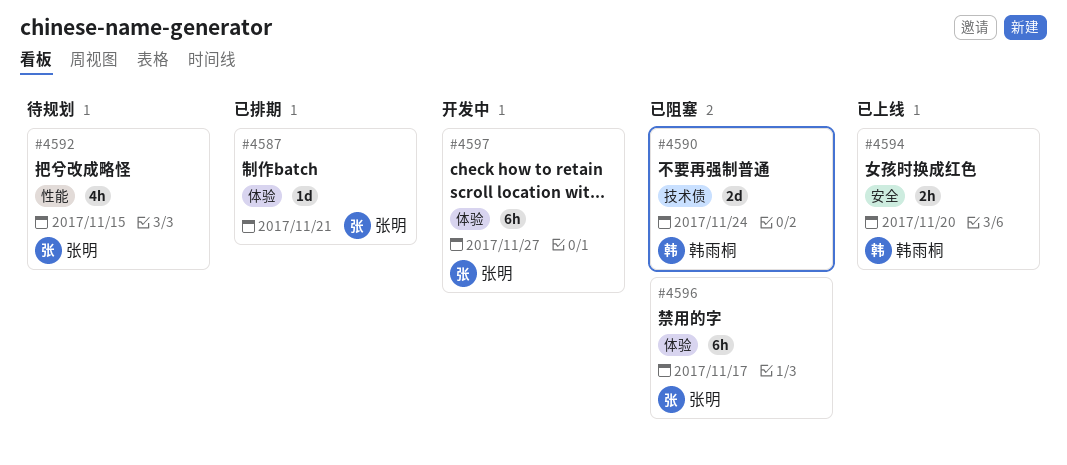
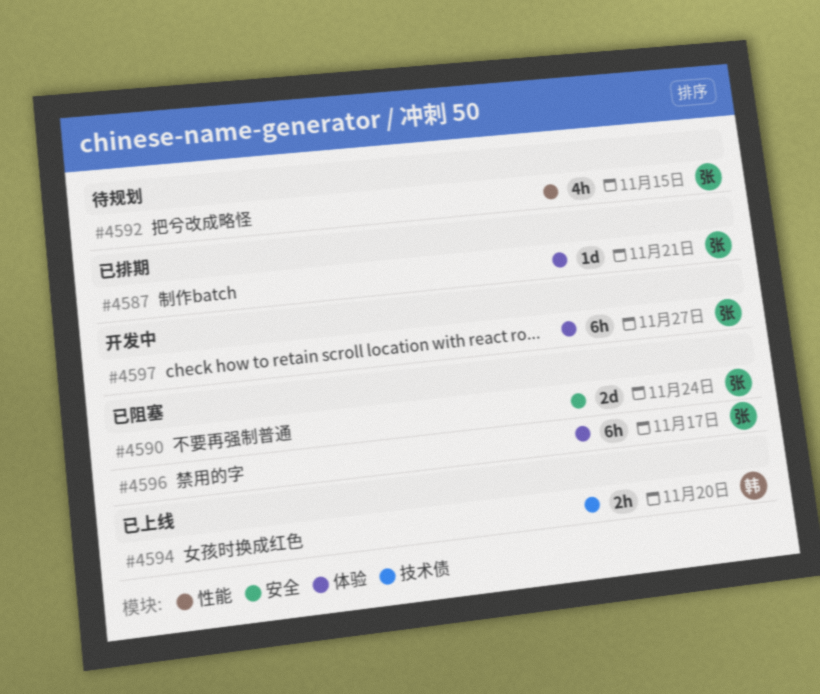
#4590, owner: 韩雨桐 -> 张明
#4590, label: 技术债 -> 安全
#4594, label: 安全 -> 技术债

